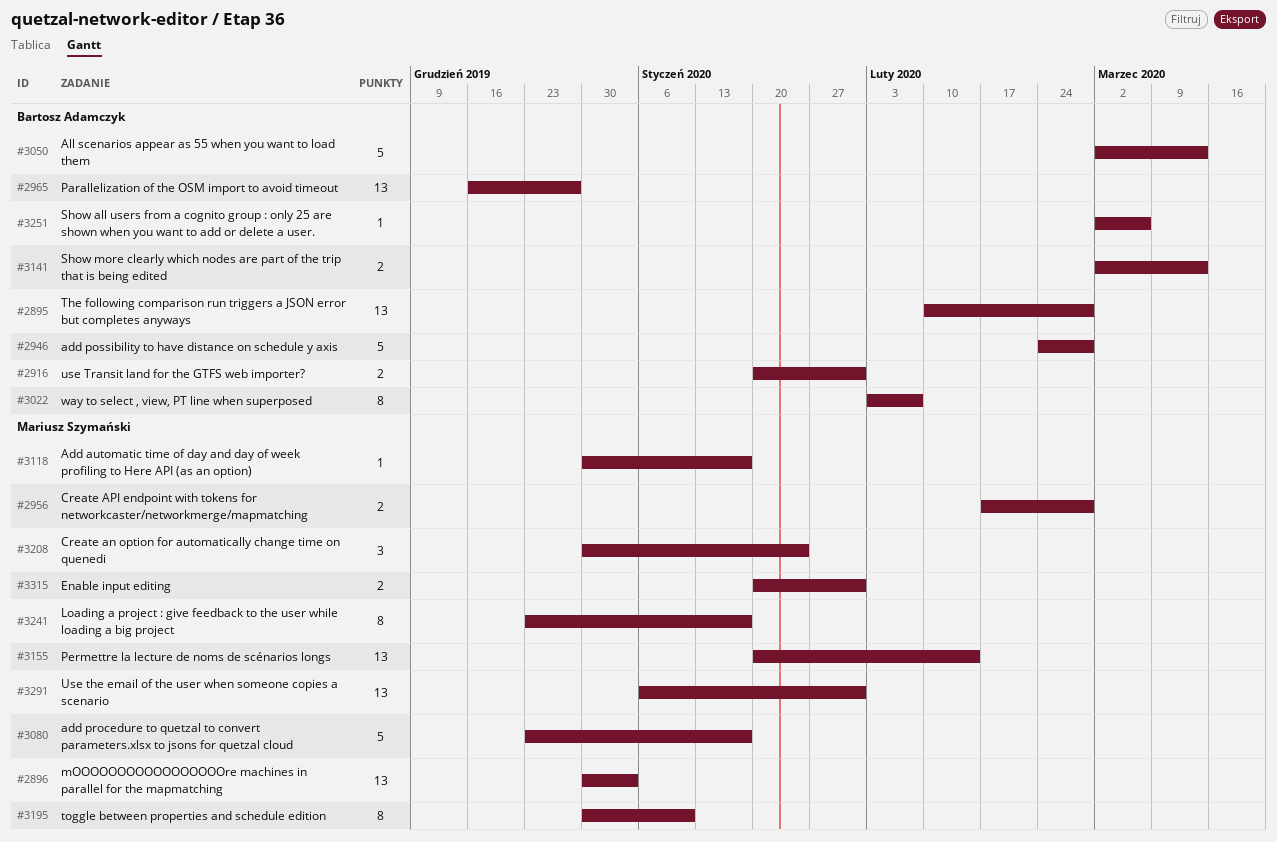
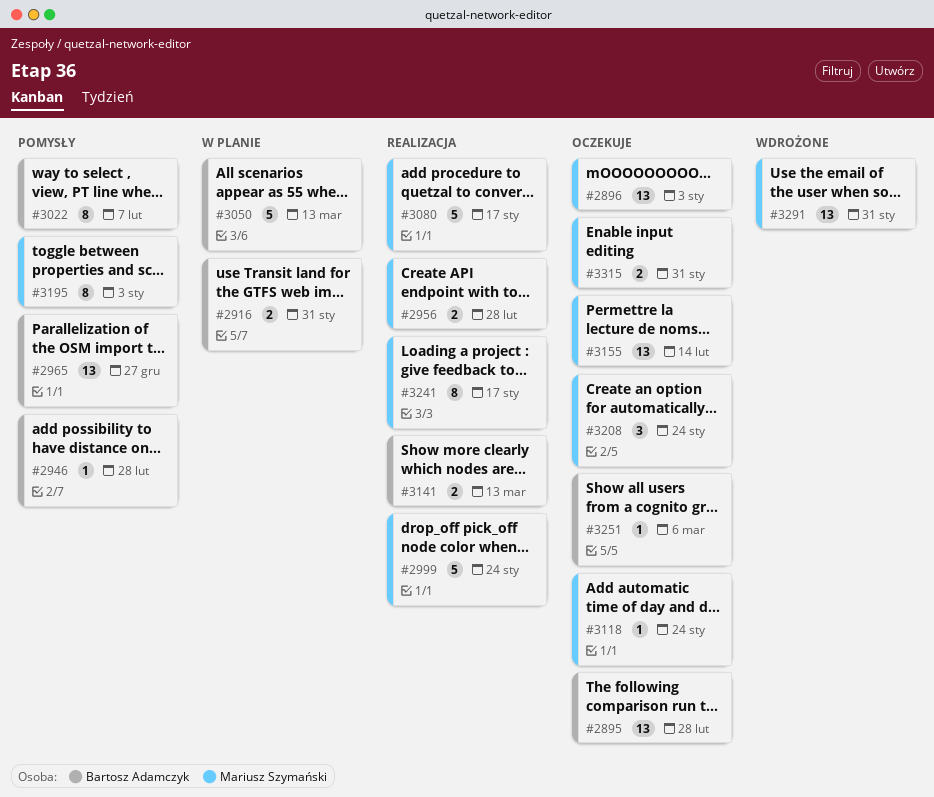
#2946, estimate: 5 -> 1
#2999: none -> present
#3118, due: Jan 17 -> Jan 24
#3195, due: Jan 10 -> Jan 3

